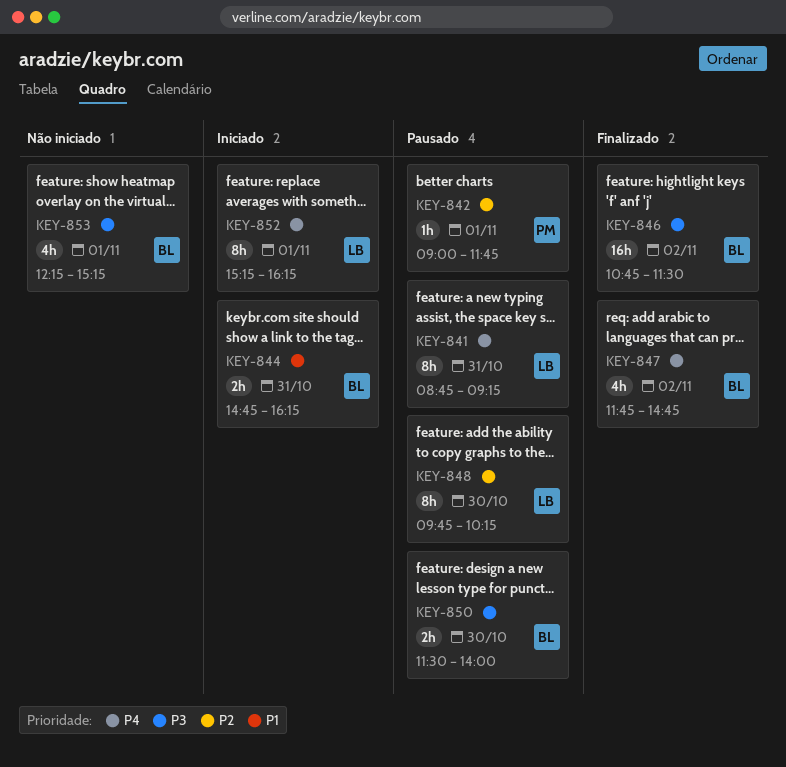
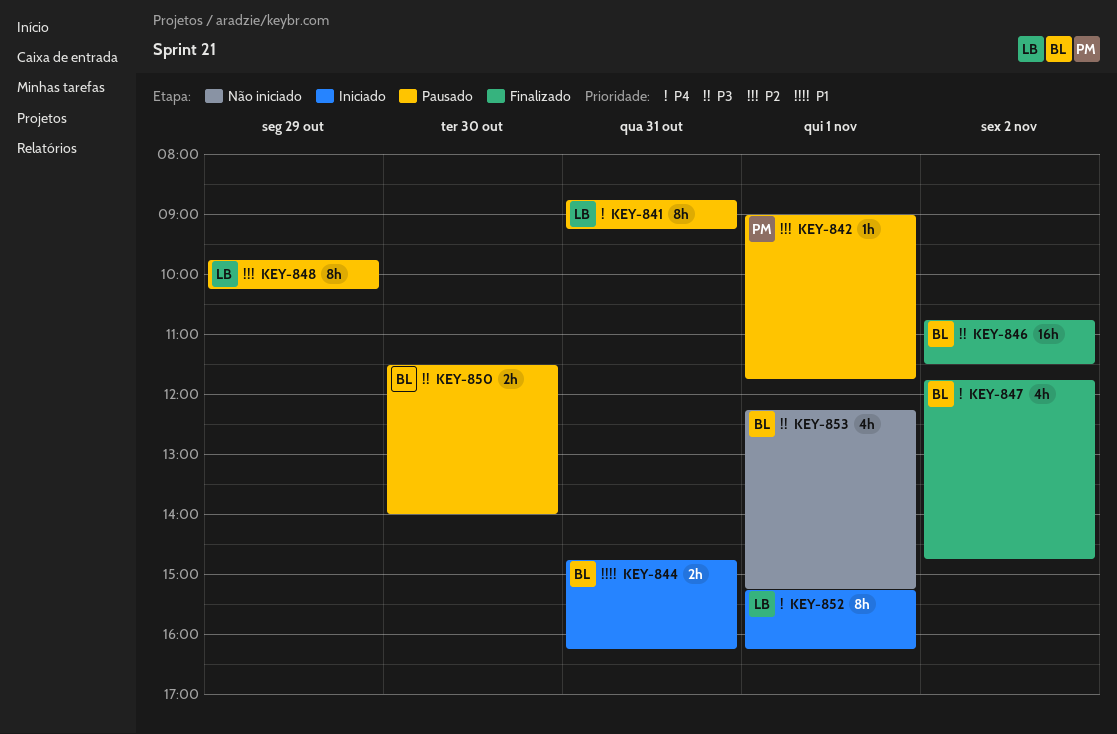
KEY-848, day: Oct 30 -> Oct 29

